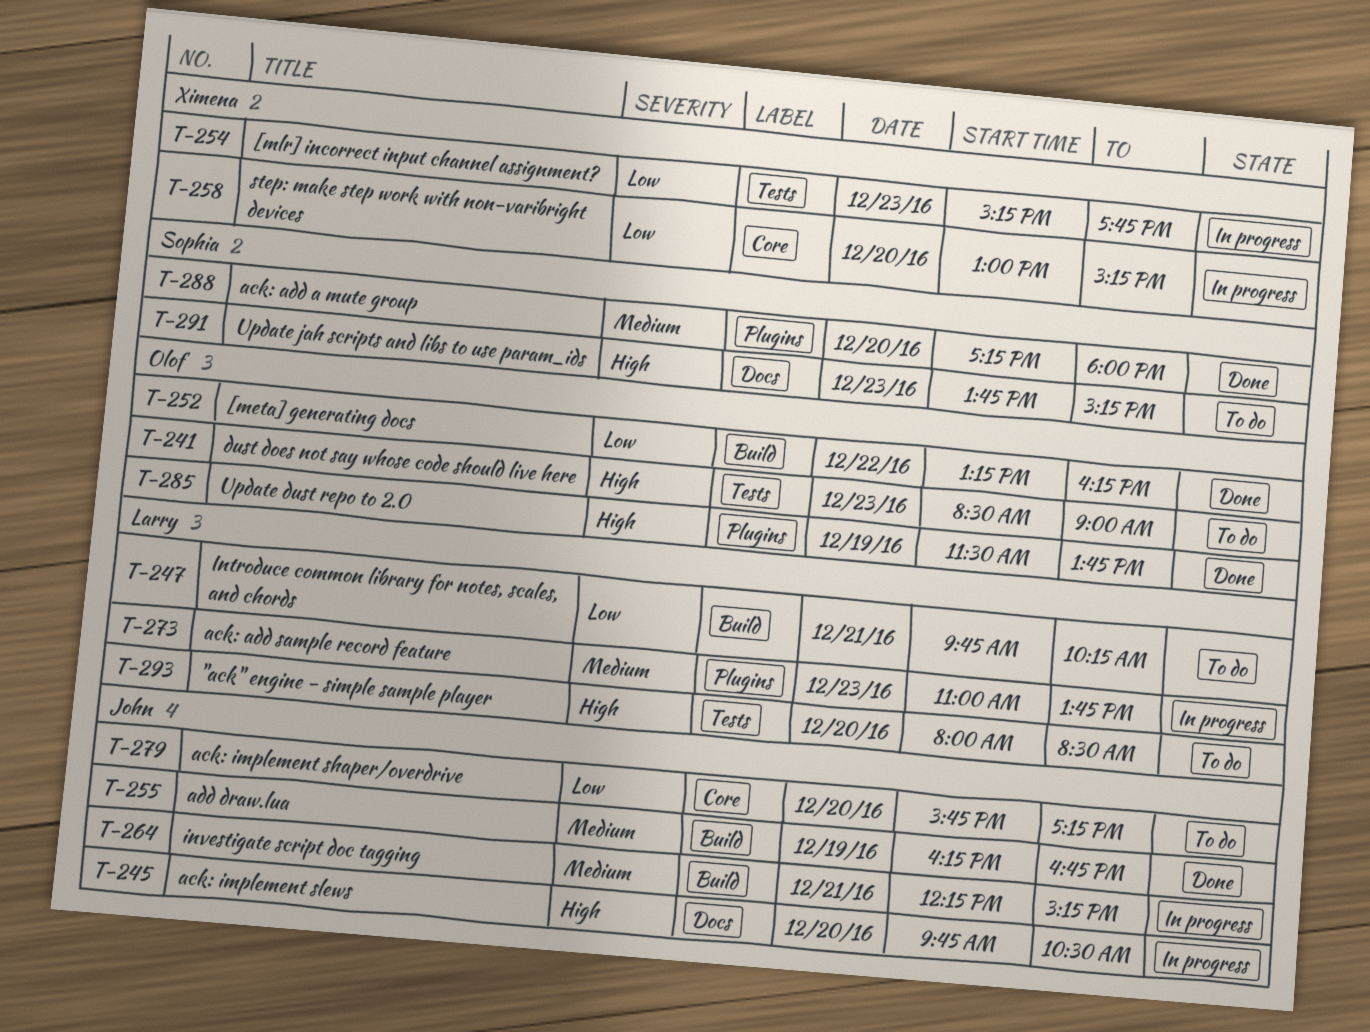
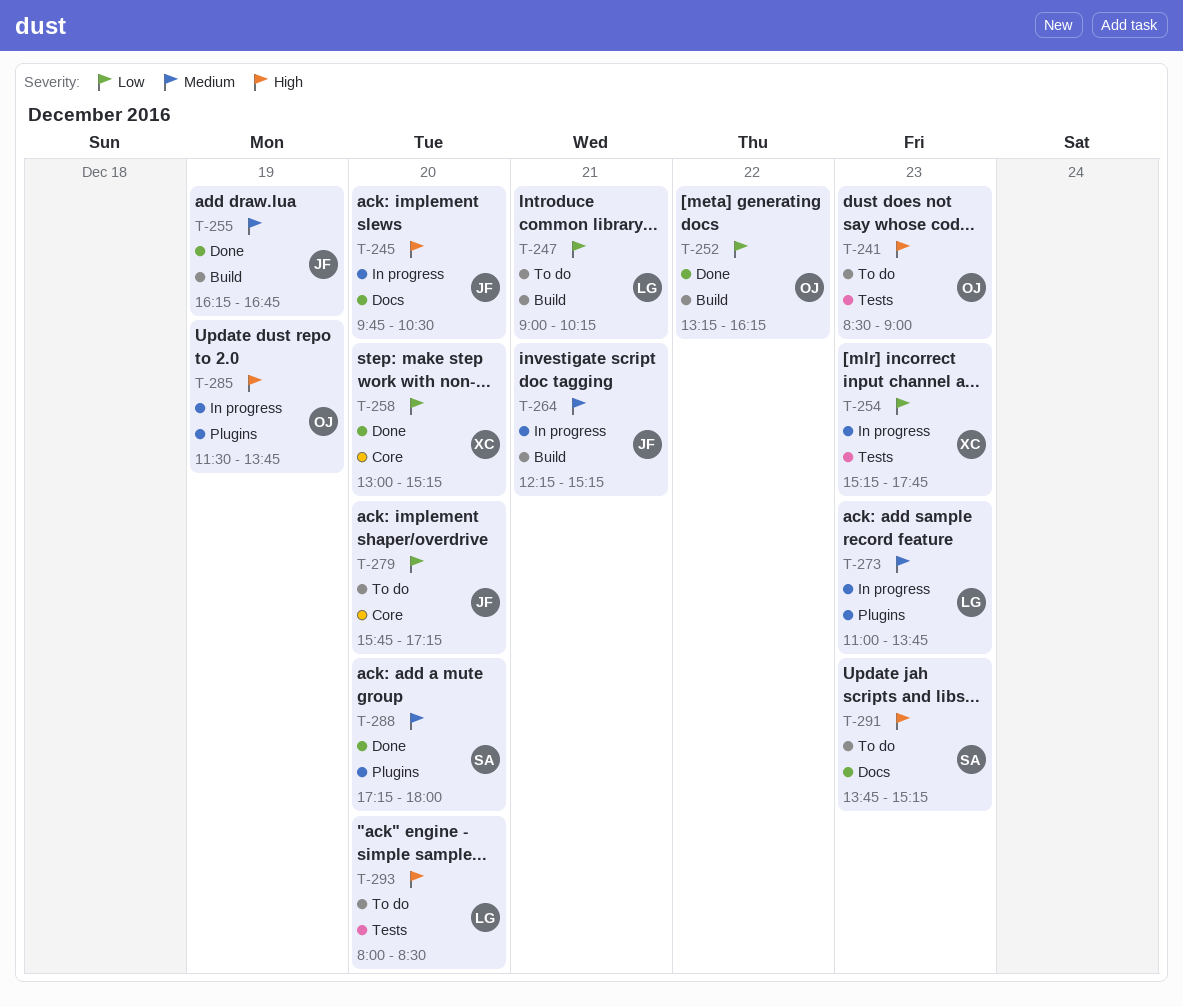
T-247, begins: 09:45 -> 09:00
T-258, status: In progress -> Done
T-285, status: Done -> In progress

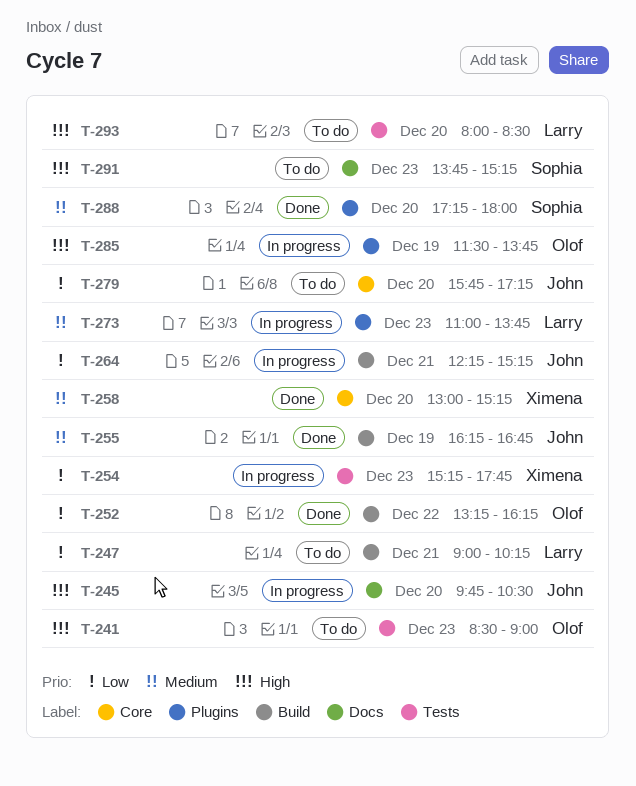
T-258, priority: Low -> Medium
T-264, priority: Medium -> Low

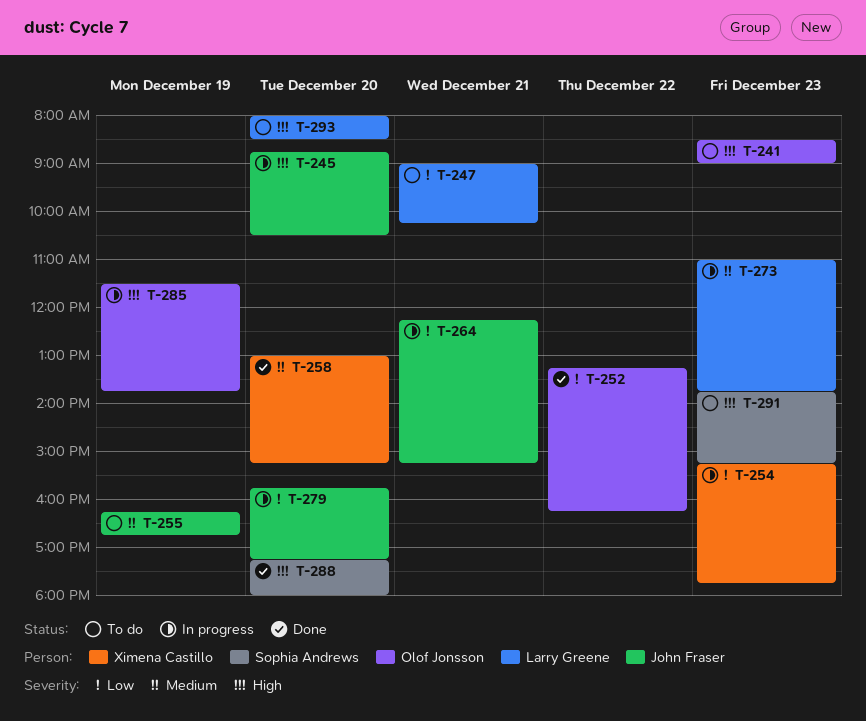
T-245, begins: 09:45 -> 08:45
T-255, status: Done -> To do
T-279, status: To do -> In progress
T-288, priority: Medium -> High

